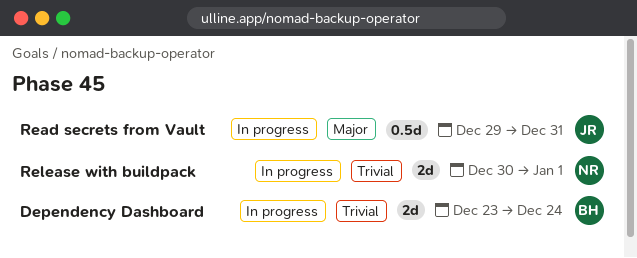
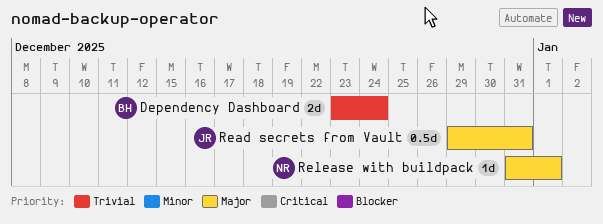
Release with buildpack, priority: Trivial -> Major
Release with buildpack, estimate: 2d -> 1d
Release with buildpack, start: Dec 30 -> Dec 31

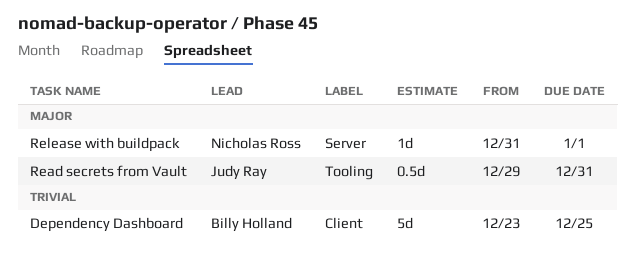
Dependency Dashboard, estimate: 2d -> 5d
Dependency Dashboard, due: Dec 24 -> Dec 25

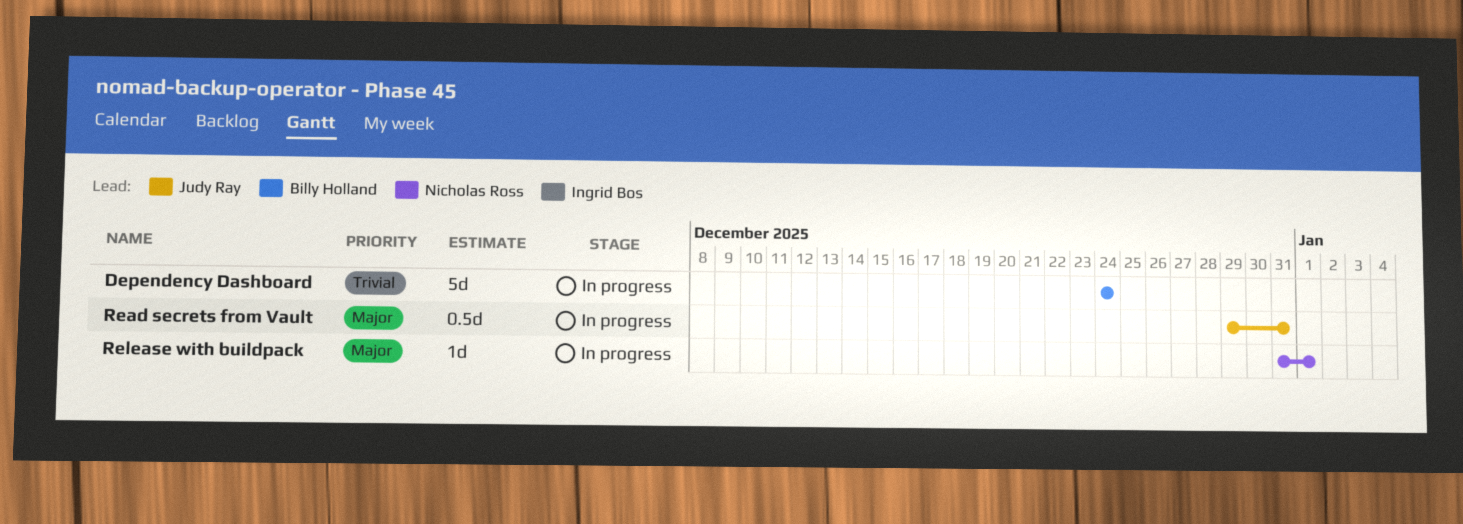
Dependency Dashboard, start: Dec 23 -> Dec 24
Dependency Dashboard, due: Dec 25 -> Dec 24

